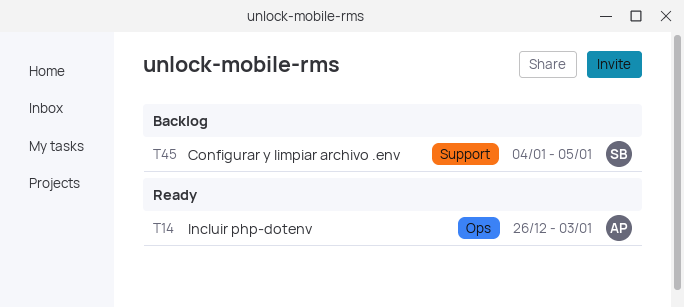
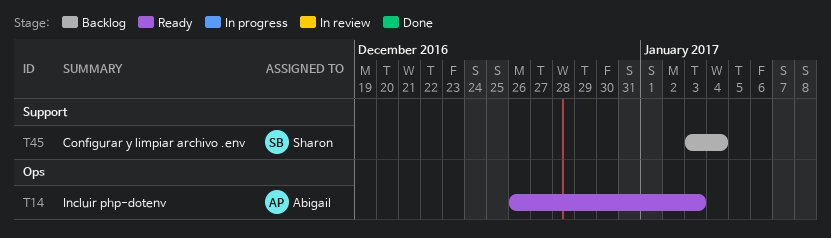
T45, start: Jan 4 -> Jan 3
T45, due: Jan 5 -> Jan 4

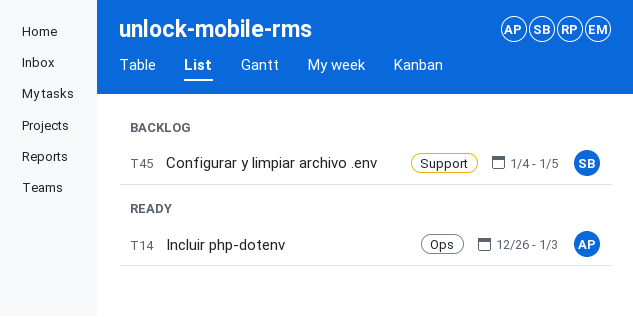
T45, start: Jan 3 -> Jan 4
T45, due: Jan 4 -> Jan 5

